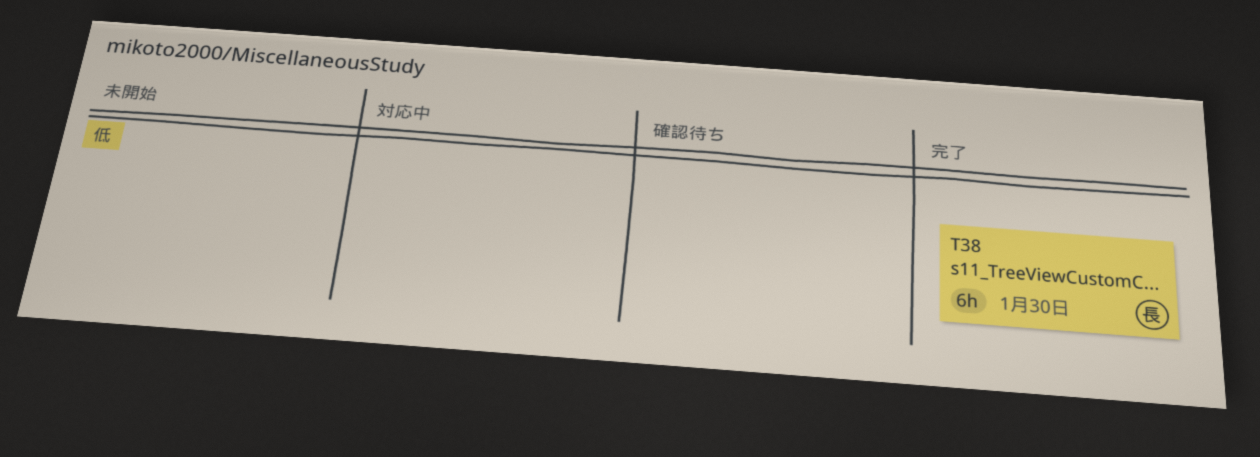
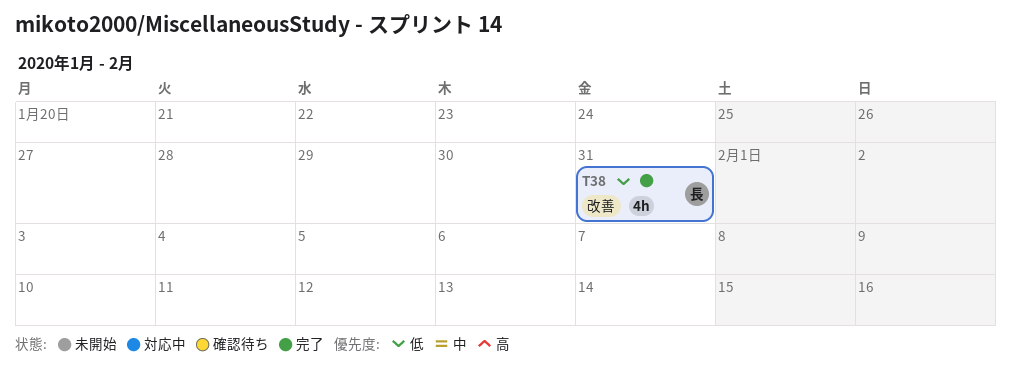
T38, estimate: 6h -> 4h
T38, due: Jan 30 -> Jan 31

